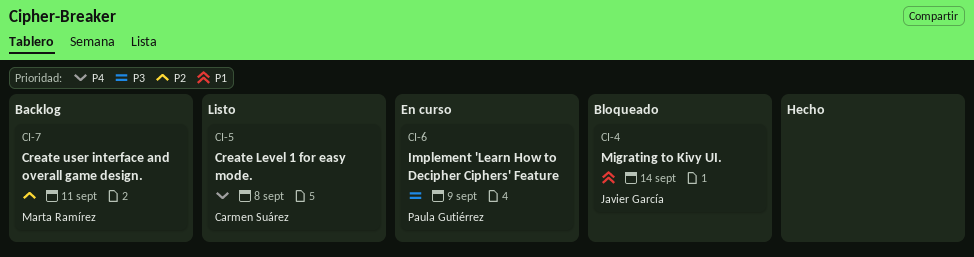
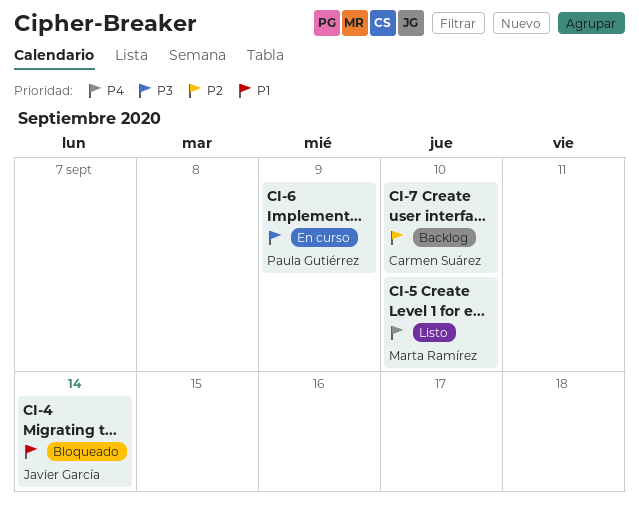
CI-5, owner: Carmen Suárez -> Marta Ramírez
CI-5, due: Sep 8 -> Sep 10
CI-7, owner: Marta Ramírez -> Carmen Suárez
CI-7, due: Sep 11 -> Sep 10

